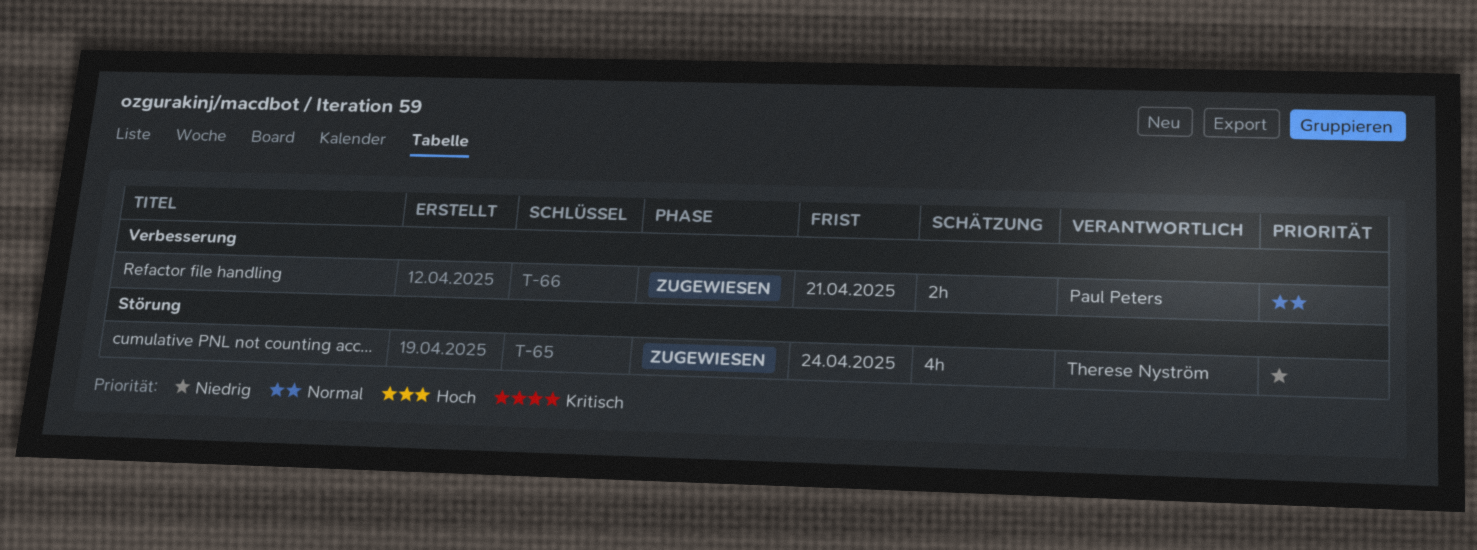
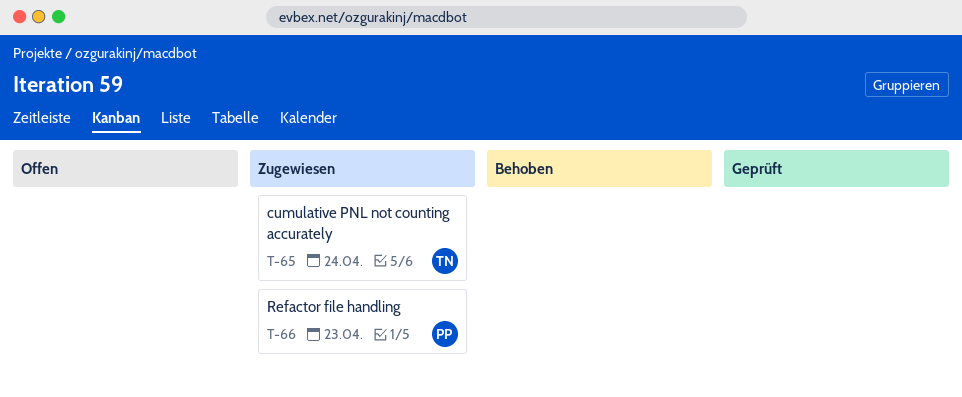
T-66, due: Apr 21 -> Apr 23

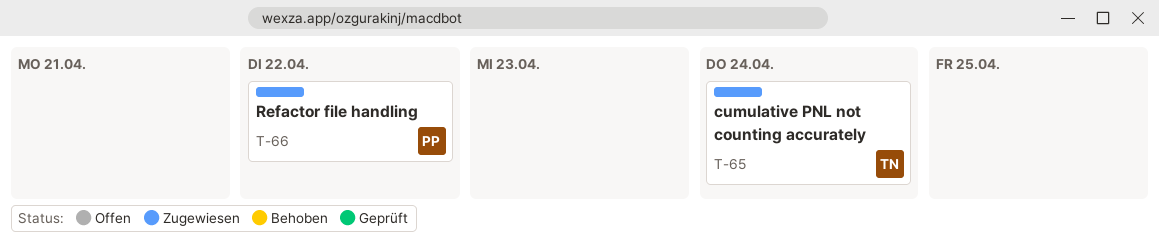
T-66, due: Apr 23 -> Apr 22

